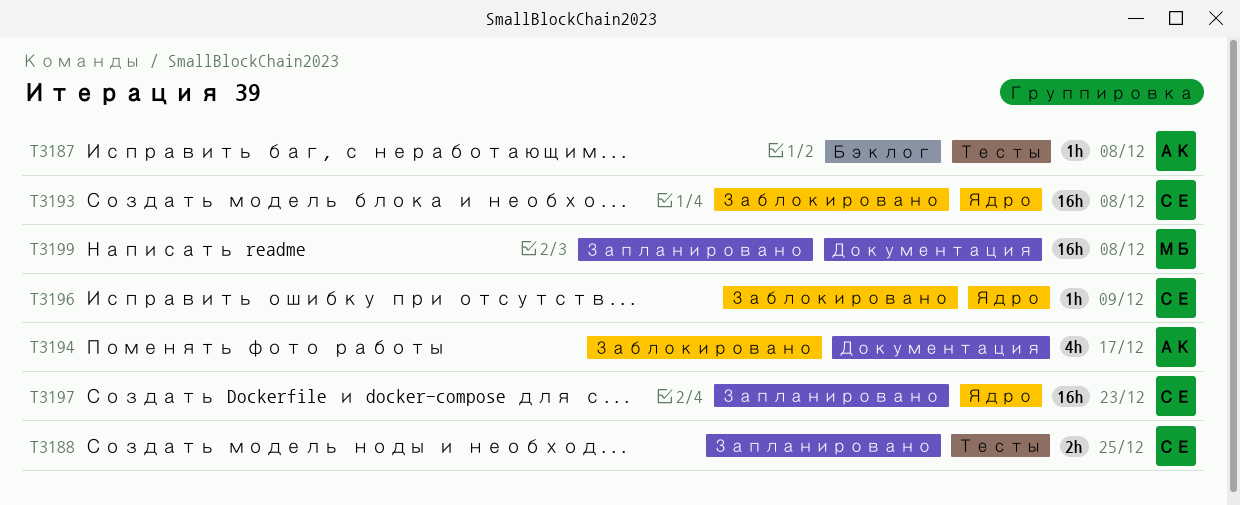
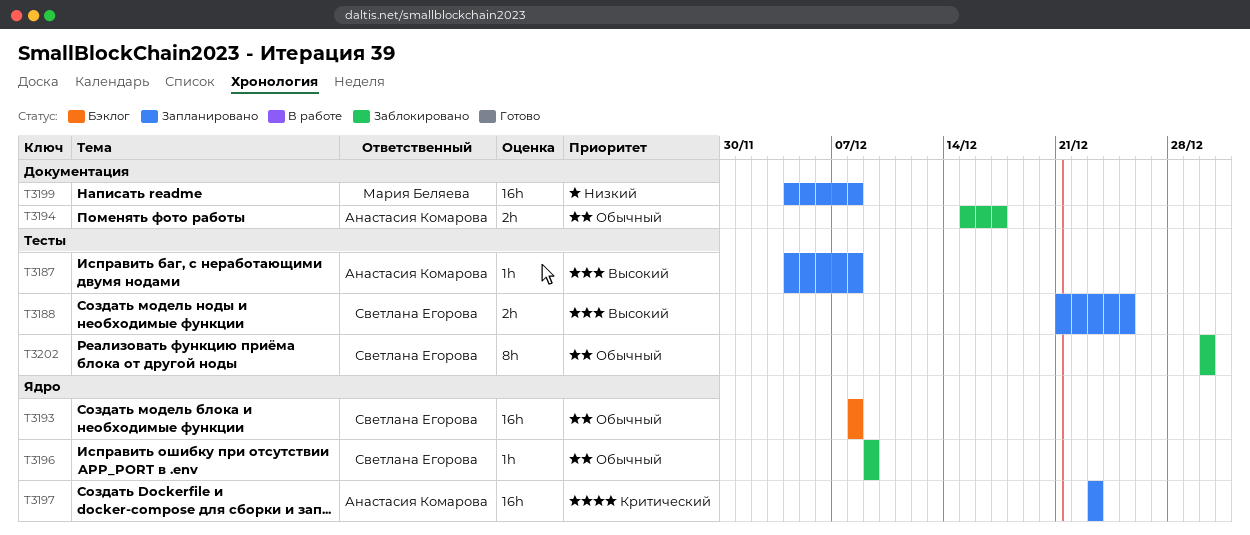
T3187, status: Бэклог -> Запланировано
T3193, status: Заблокировано -> Бэклог
T3194, estimate: 4h -> 2h
T3197, owner: Светлана Егорова -> Анастасия Комарова
T3202: none -> present

